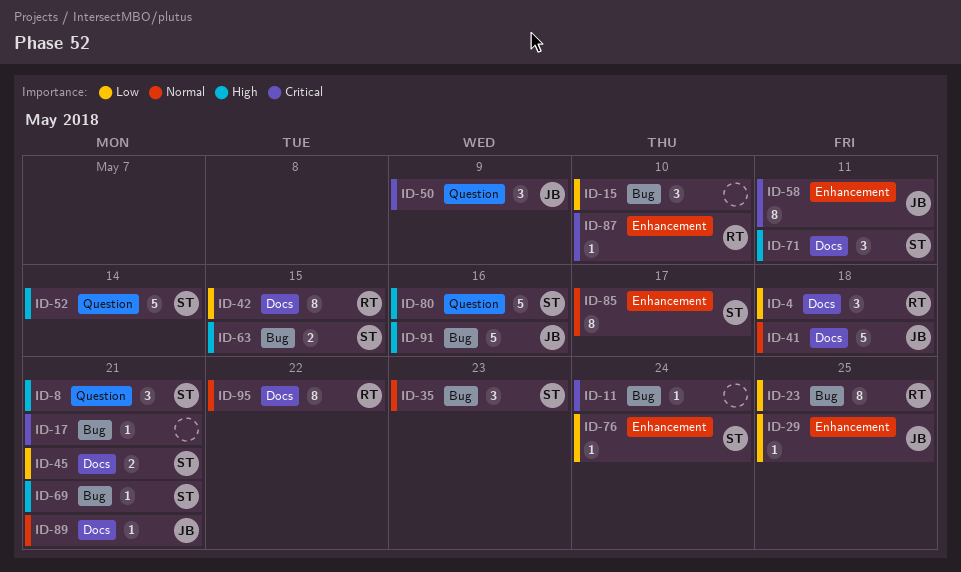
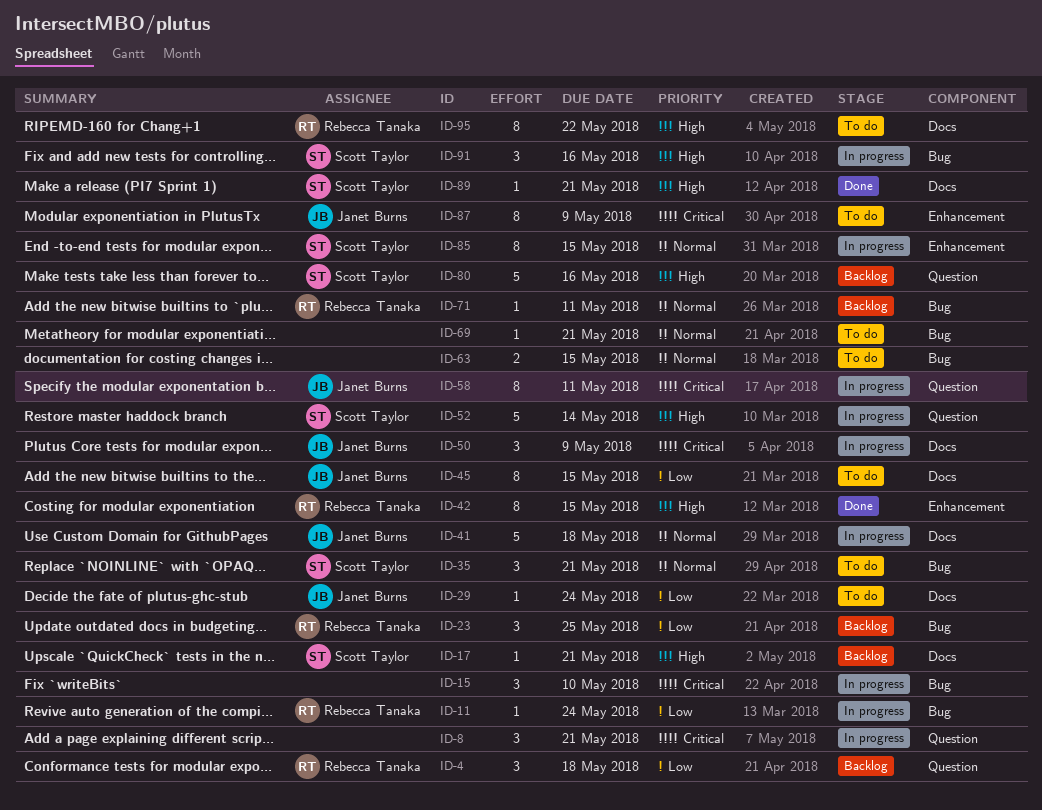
ID-4, label: Docs -> Question
ID-8, owner: Scott Taylor -> none
ID-8, priority: High -> Critical
ID-11, owner: none -> Rebecca Tanaka
ID-11, priority: Critical -> Low
ID-15, priority: Low -> Critical
ID-17, owner: none -> Scott Taylor
ID-17, priority: Critical -> High
ID-17, label: Bug -> Docs
ID-23, estimate: 8 -> 3
ID-29, label: Enhancement -> Docs
ID-29, due: May 25 -> May 24
ID-35, due: May 23 -> May 21
ID-42, priority: Low -> High
ID-42, label: Docs -> Enhancement
ID-45, owner: Scott Taylor -> Janet Burns
ID-45, estimate: 2 -> 8
ID-45, due: May 21 -> May 15
ID-50, label: Question -> Docs
ID-58, label: Enhancement -> Question
ID-63, owner: Scott Taylor -> none
ID-63, priority: High -> Normal
ID-69, owner: Scott Taylor -> none
ID-69, priority: High -> Normal
ID-71, owner: Scott Taylor -> Rebecca Tanaka
ID-71, priority: High -> Normal
ID-71, label: Docs -> Bug
ID-71, estimate: 3 -> 1
ID-76: present -> none
ID-85, due: May 17 -> May 15
ID-87, owner: Rebecca Tanaka -> Janet Burns
ID-87, estimate: 1 -> 8
ID-87, due: May 10 -> May 9
ID-89, owner: Janet Burns -> Scott Taylor
ID-89, priority: Normal -> High
ID-91, owner: Janet Burns -> Scott Taylor
ID-91, estimate: 5 -> 3
ID-95, priority: Normal -> High

